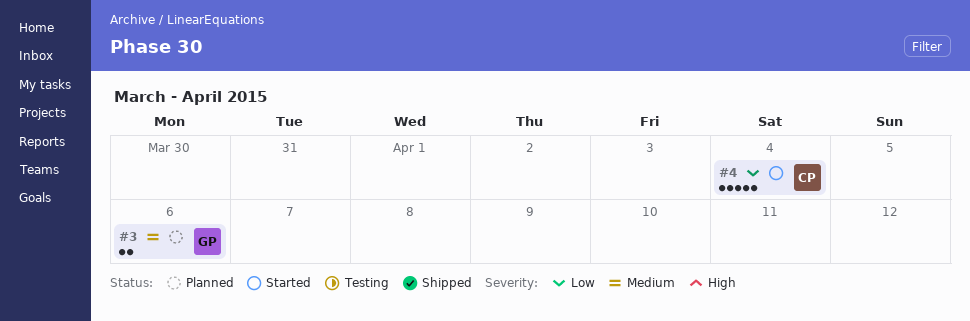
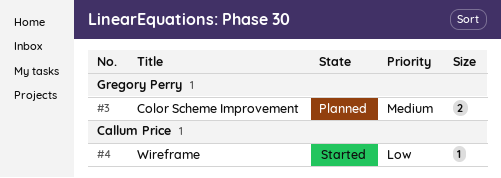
#4, estimate: 5 -> 1

